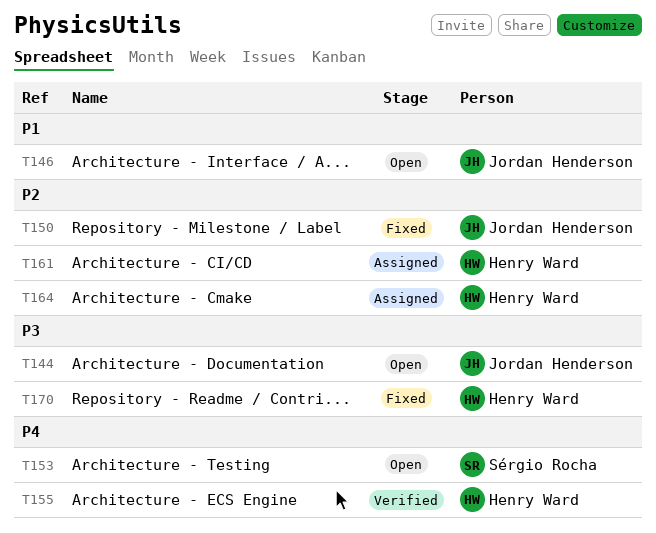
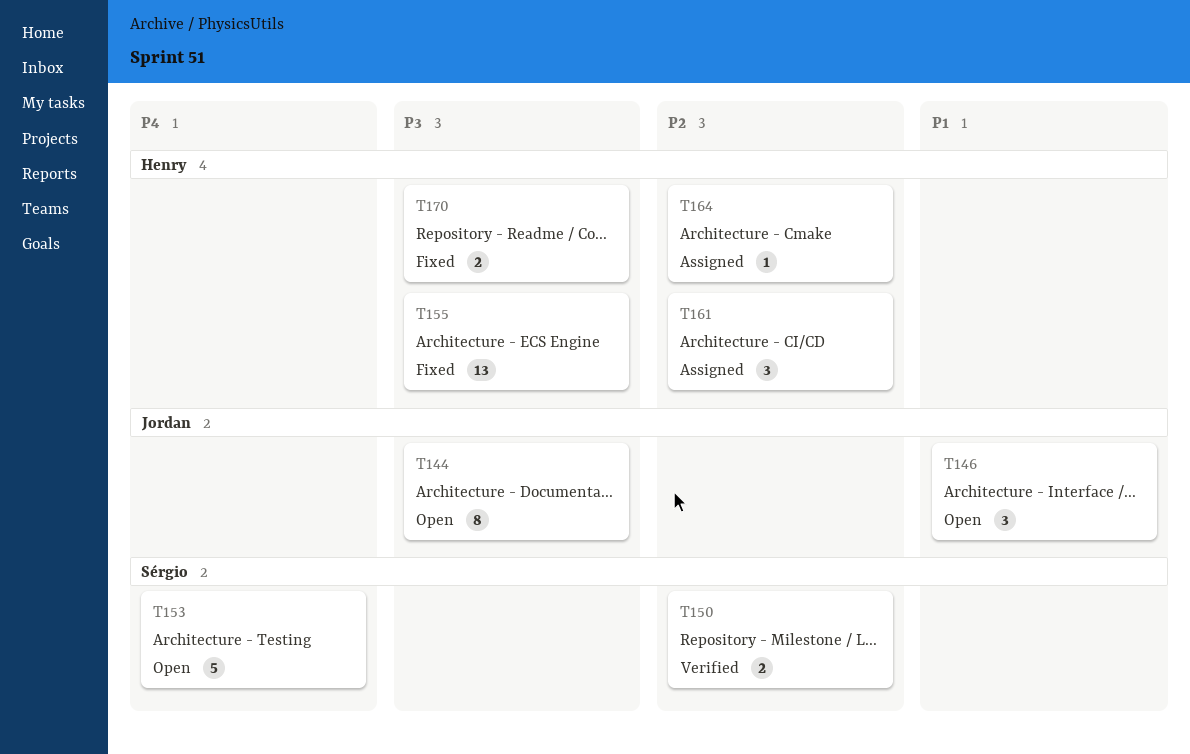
T150, status: Fixed -> Verified
T150, owner: Jordan Henderson -> Sérgio Rocha
T155, status: Verified -> Fixed
T155, priority: P4 -> P3

